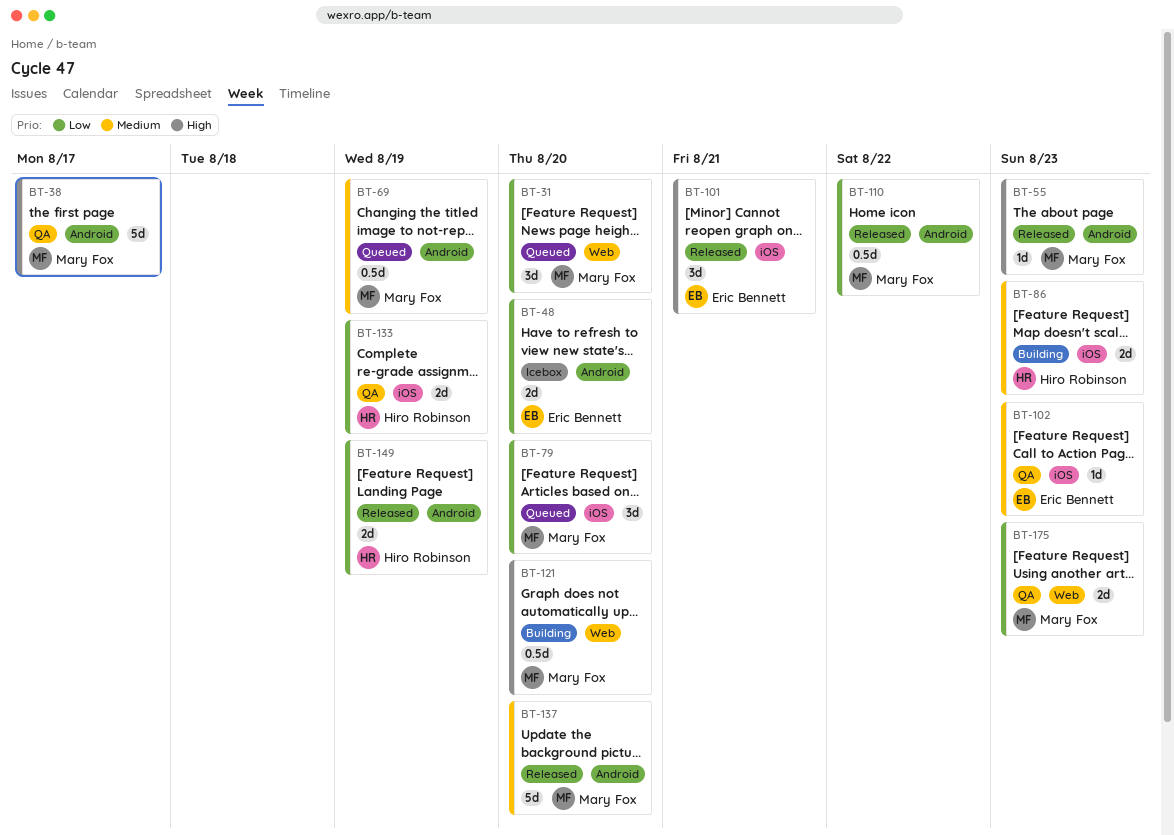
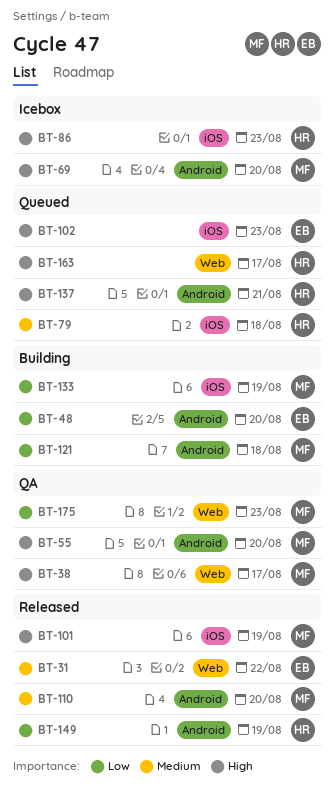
BT-31, status: Queued -> Released
BT-31, owner: Mary Fox -> Eric Bennett
BT-31, priority: Low -> Medium
BT-31, due: Aug 20 -> Aug 22
BT-38, label: Android -> Web
BT-48, status: Icebox -> Building
BT-55, status: Released -> QA
BT-55, due: Aug 23 -> Aug 20
BT-69, status: Queued -> Icebox
BT-69, priority: Medium -> High
BT-69, due: Aug 19 -> Aug 20
BT-79, owner: Mary Fox -> Hiro Robinson
BT-79, priority: Low -> Medium
BT-79, due: Aug 20 -> Aug 18
BT-86, status: Building -> Icebox
BT-86, priority: Medium -> High
BT-101, owner: Eric Bennett -> Mary Fox
BT-101, due: Aug 21 -> Aug 19
BT-102, status: QA -> Queued
BT-102, priority: Medium -> High
BT-110, priority: Low -> Medium
BT-110, due: Aug 22 -> Aug 20
BT-121, priority: High -> Low
BT-121, label: Web -> Android
BT-121, due: Aug 20 -> Aug 18
BT-133, status: QA -> Building
BT-133, owner: Hiro Robinson -> Mary Fox
BT-137, status: Released -> Queued
BT-137, owner: Mary Fox -> Hiro Robinson
BT-137, priority: Medium -> High
BT-137, due: Aug 20 -> Aug 21
BT-163: none -> present

